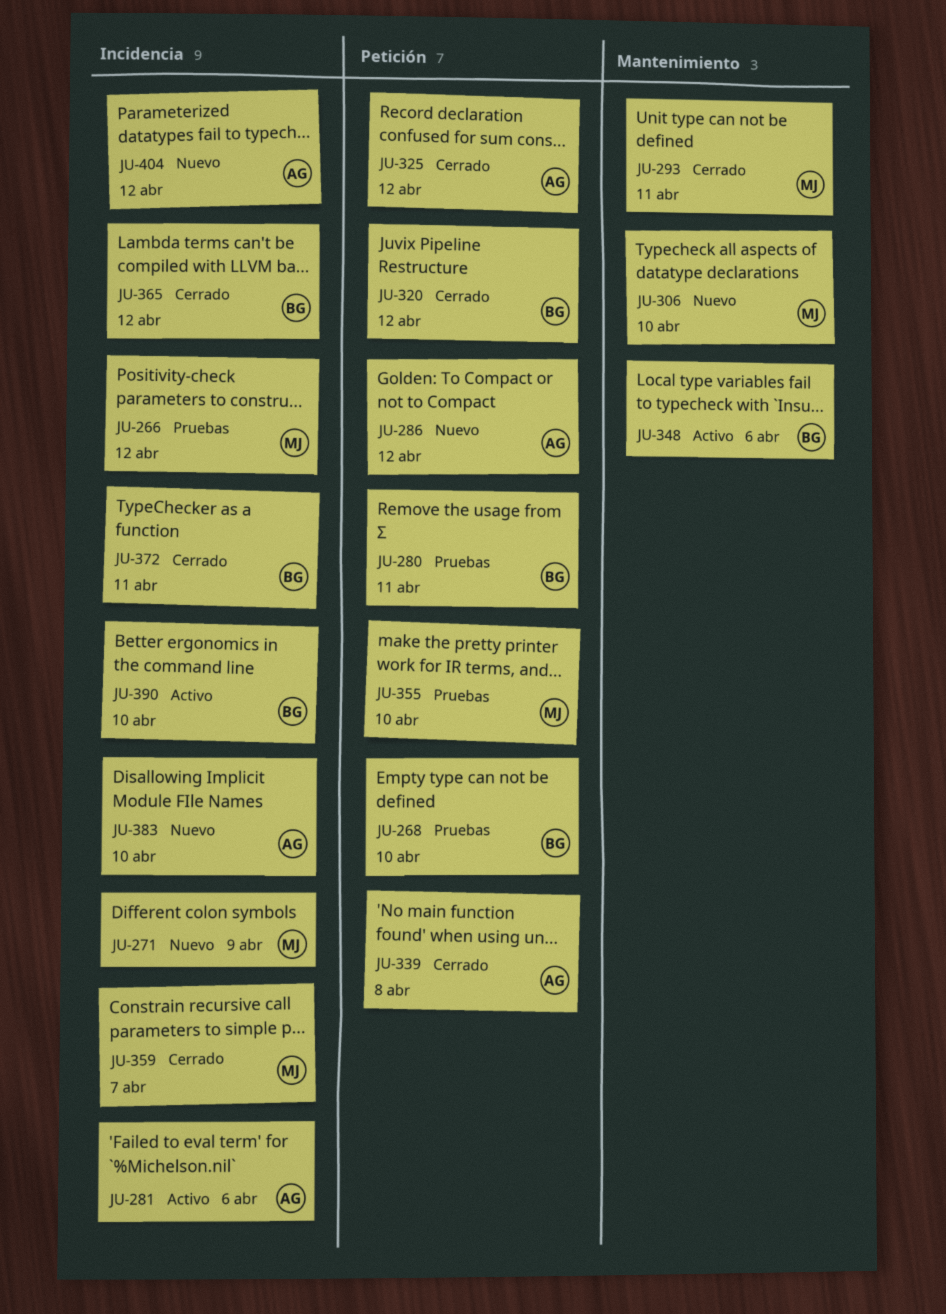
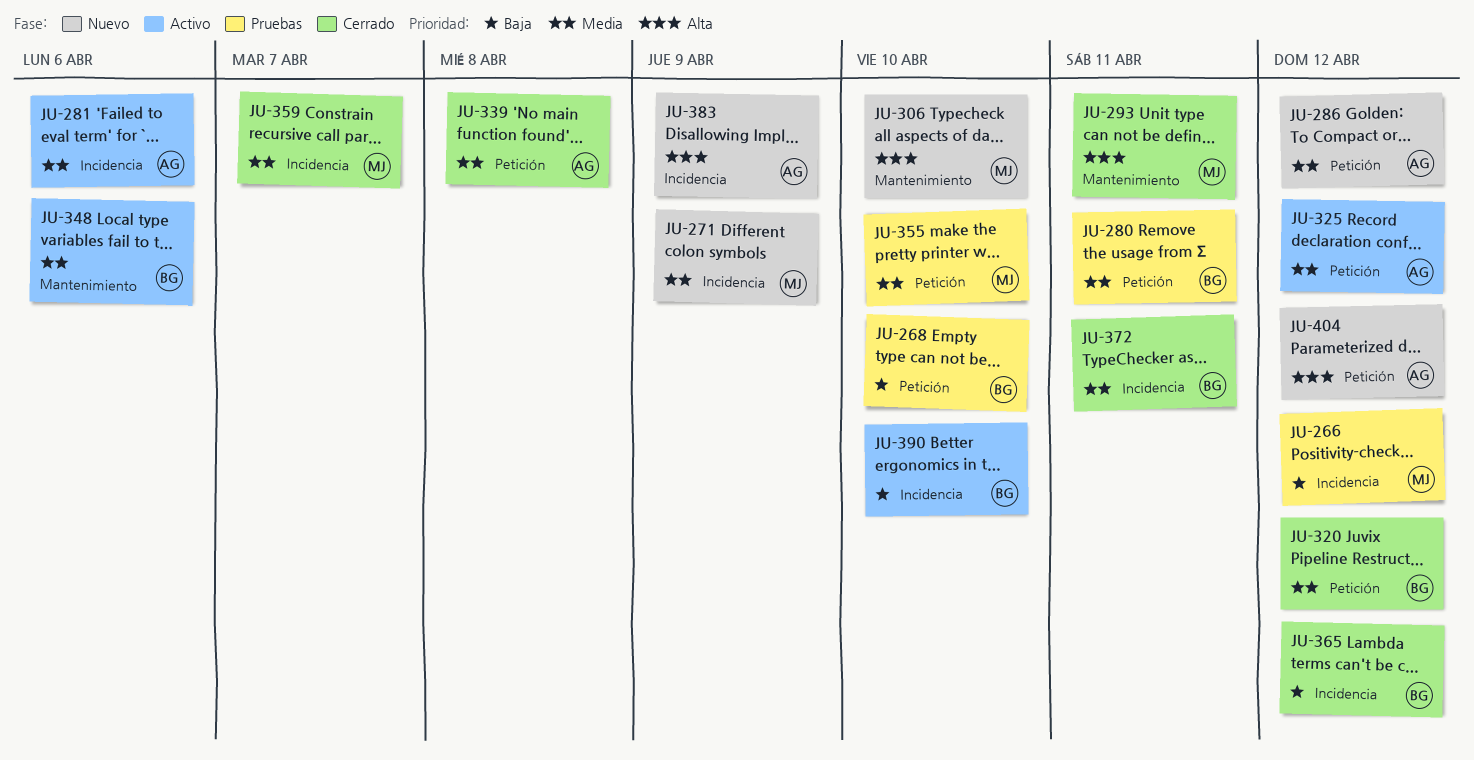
JU-325, status: Cerrado -> Activo
JU-383, due: Apr 10 -> Apr 9
JU-404, label: Incidencia -> Petición

